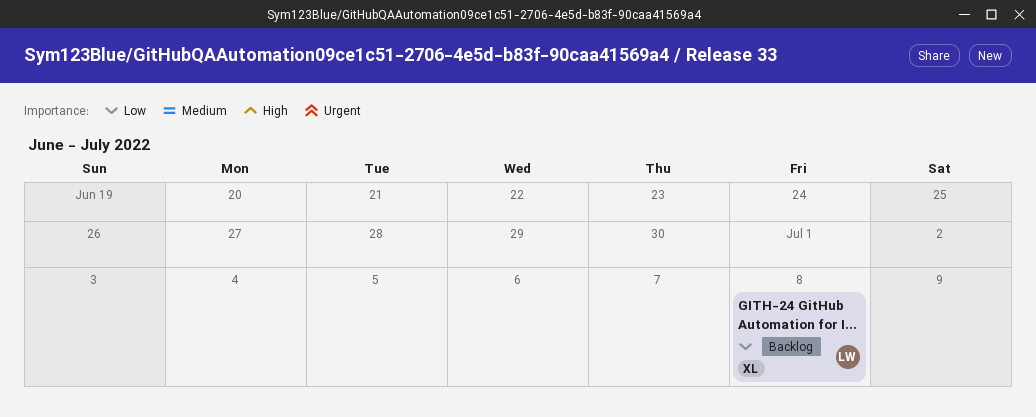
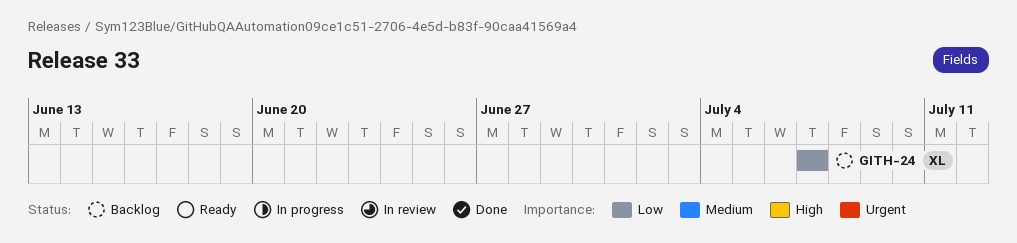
GITH-24, due: Jul 8 -> Jul 7

